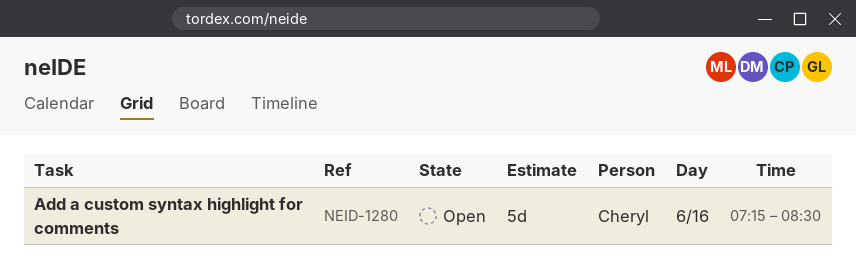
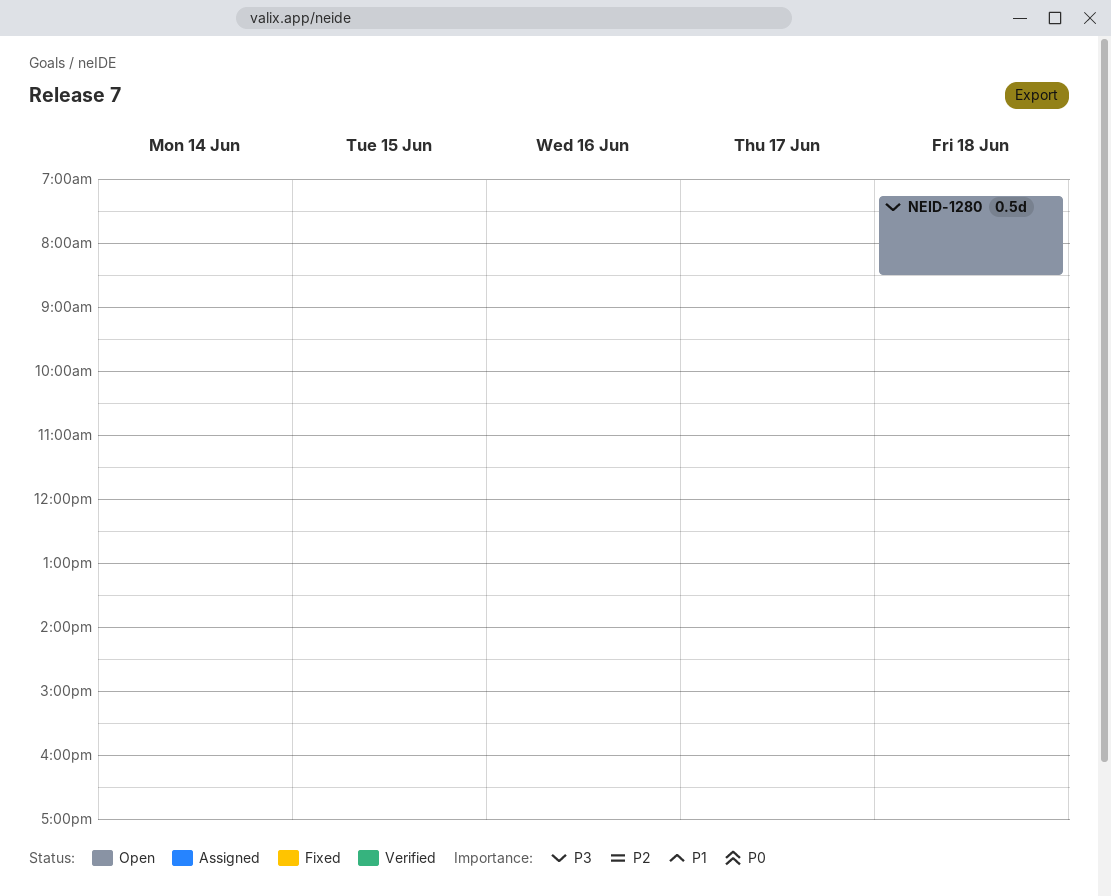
NEID-1280, estimate: 5d -> 0.5d
NEID-1280, day: Jun 16 -> Jun 18

